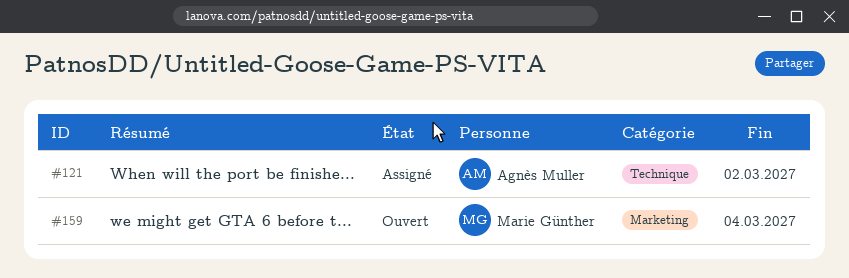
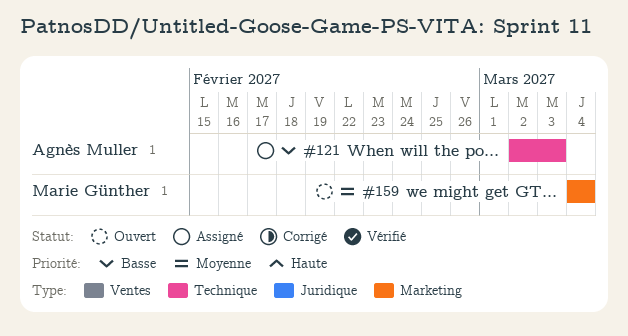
#121, due: Mar 2 -> Mar 3

